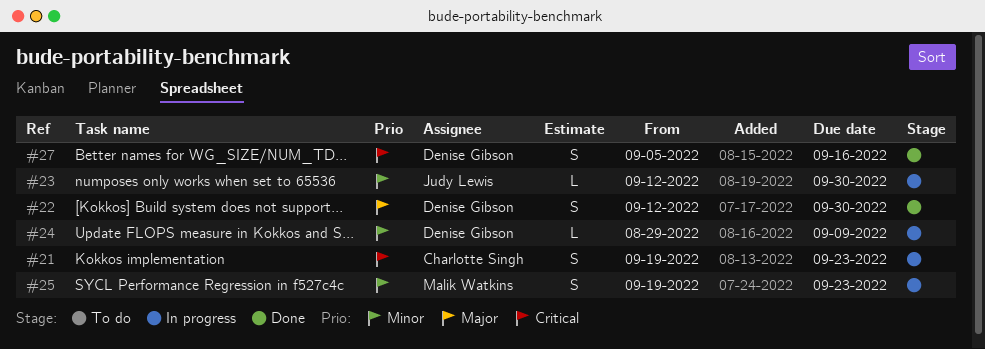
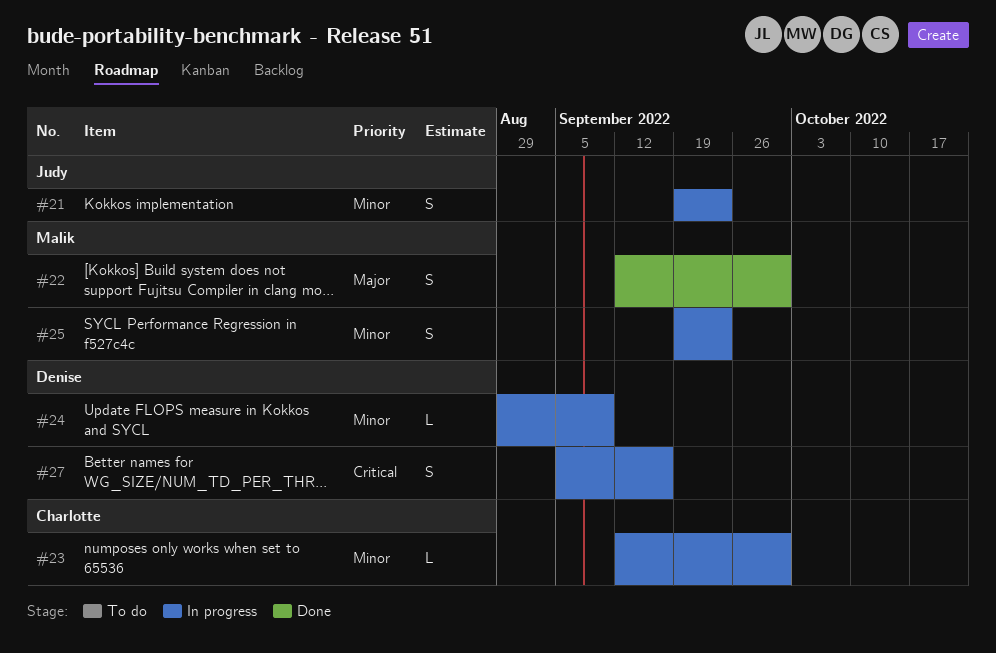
#21, owner: Charlotte Singh -> Judy Lewis
#21, priority: Critical -> Minor
#22, owner: Denise Gibson -> Malik Watkins
#23, owner: Judy Lewis -> Charlotte Singh
#27, status: Done -> In progress

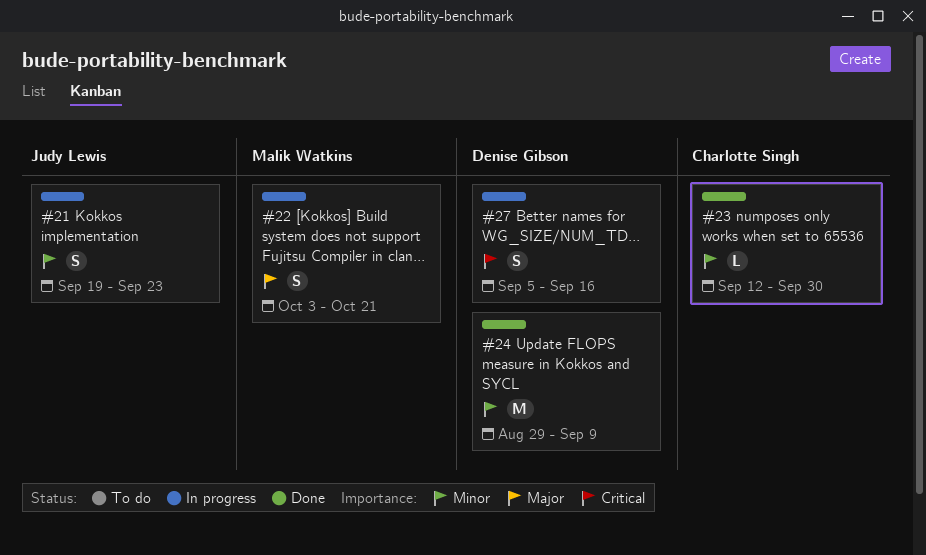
#22, status: Done -> In progress
#22, start: Sep 12 -> Oct 3
#22, due: Sep 30 -> Oct 21
#23, status: In progress -> Done
#24, status: In progress -> Done
#24, estimate: L -> M
#25: present -> none

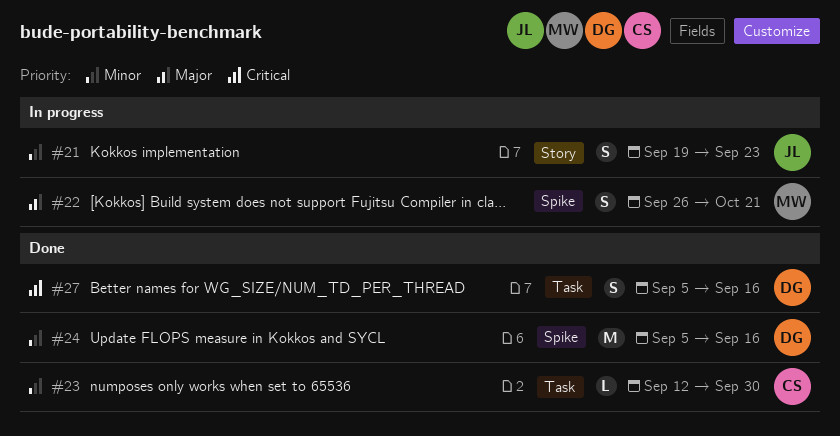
#22, start: Oct 3 -> Sep 26
#24, start: Aug 29 -> Sep 5
#24, due: Sep 9 -> Sep 16
#27, status: In progress -> Done

